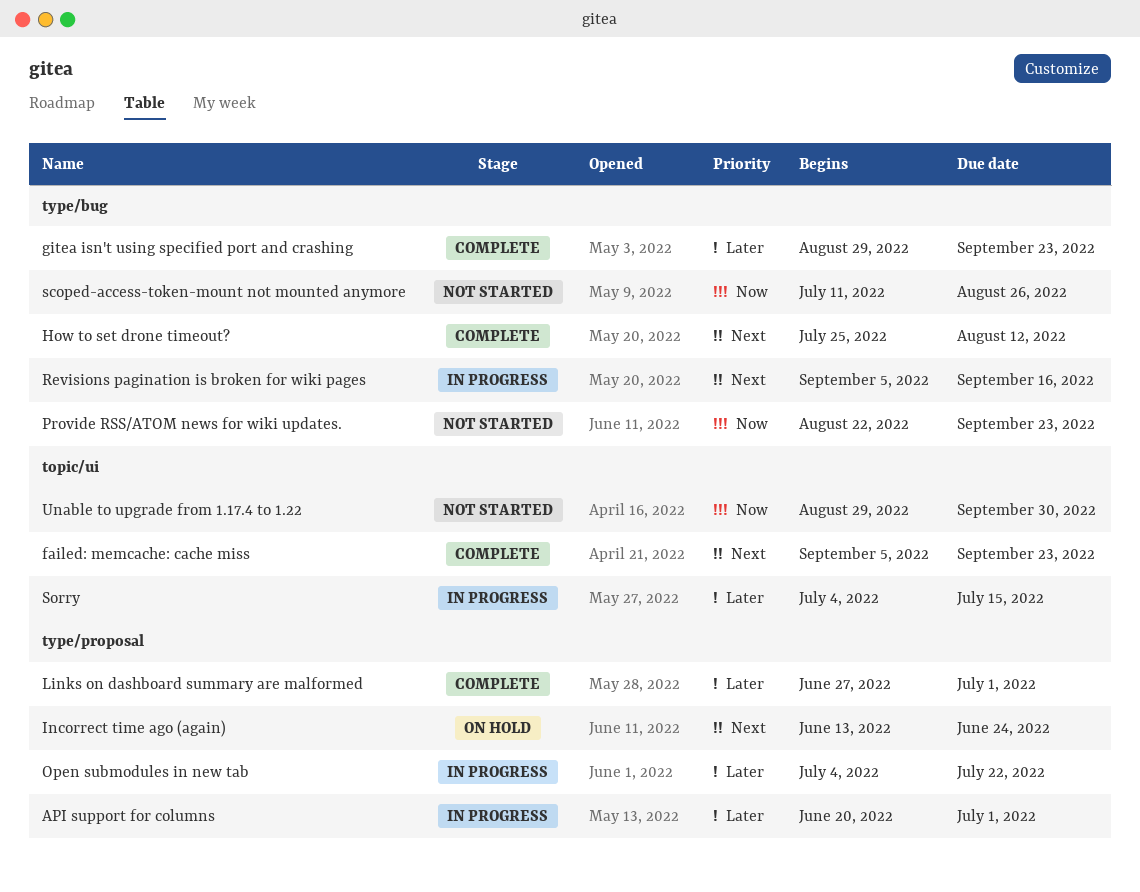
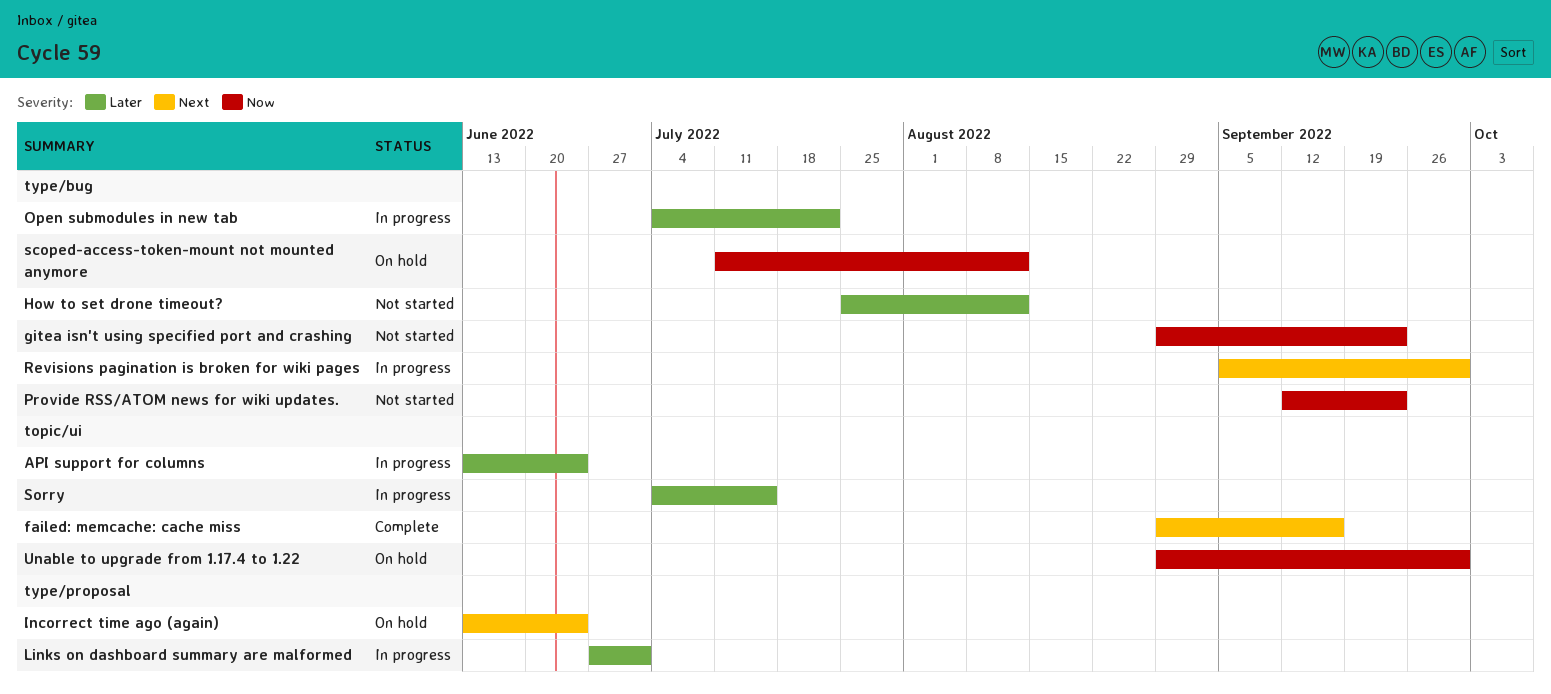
API support for columns, label: type/proposal -> topic/ui
API support for columns, start: Jun 20 -> Jun 13
API support for columns, due: Jul 1 -> Jun 24
failed: memcache: cache miss, start: Sep 5 -> Aug 29
failed: memcache: cache miss, due: Sep 23 -> Sep 16
gitea isn't using specified port and crashing, status: Complete -> Not started
gitea isn't using specified port and crashing, priority: Later -> Now
How to set drone timeout?, status: Complete -> Not started
How to set drone timeout?, priority: Next -> Later
Links on dashboard summary are malformed, status: Complete -> In progress
Open submodules in new tab, label: type/proposal -> type/bug
Provide RSS/ATOM news for wiki updates., start: Aug 22 -> Sep 12
Revisions pagination is broken for wiki pages, due: Sep 16 -> Sep 30
scoped-access-token-mount not mounted anymore, status: Not started -> On hold
scoped-access-token-mount not mounted anymore, due: Aug 26 -> Aug 12
Unable to upgrade from 1.17.4 to 1.22, status: Not started -> On hold

